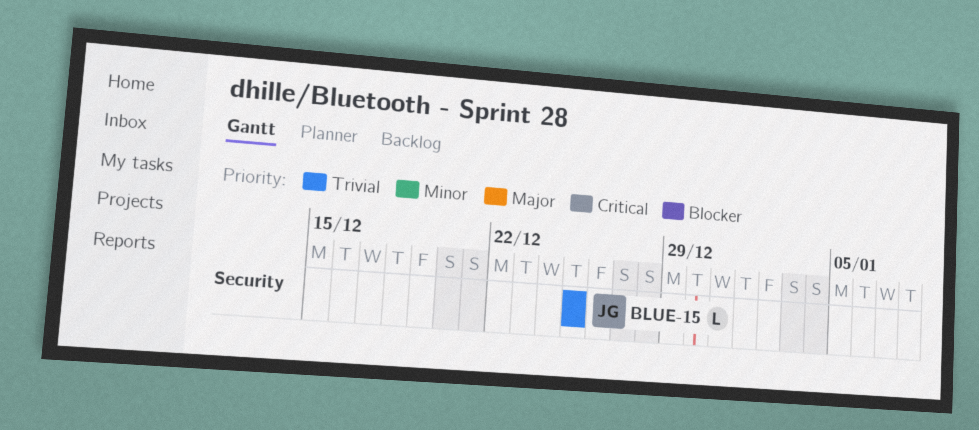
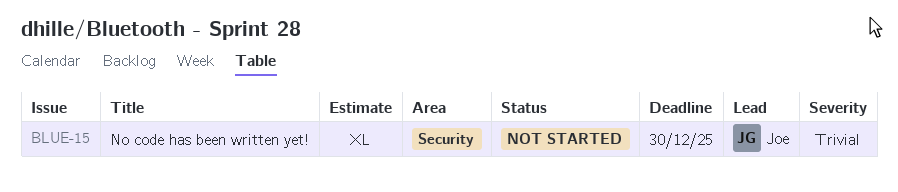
BLUE-15, estimate: L -> XL
BLUE-15, due: Dec 25 -> Dec 30

